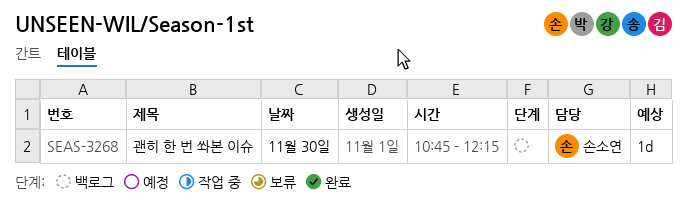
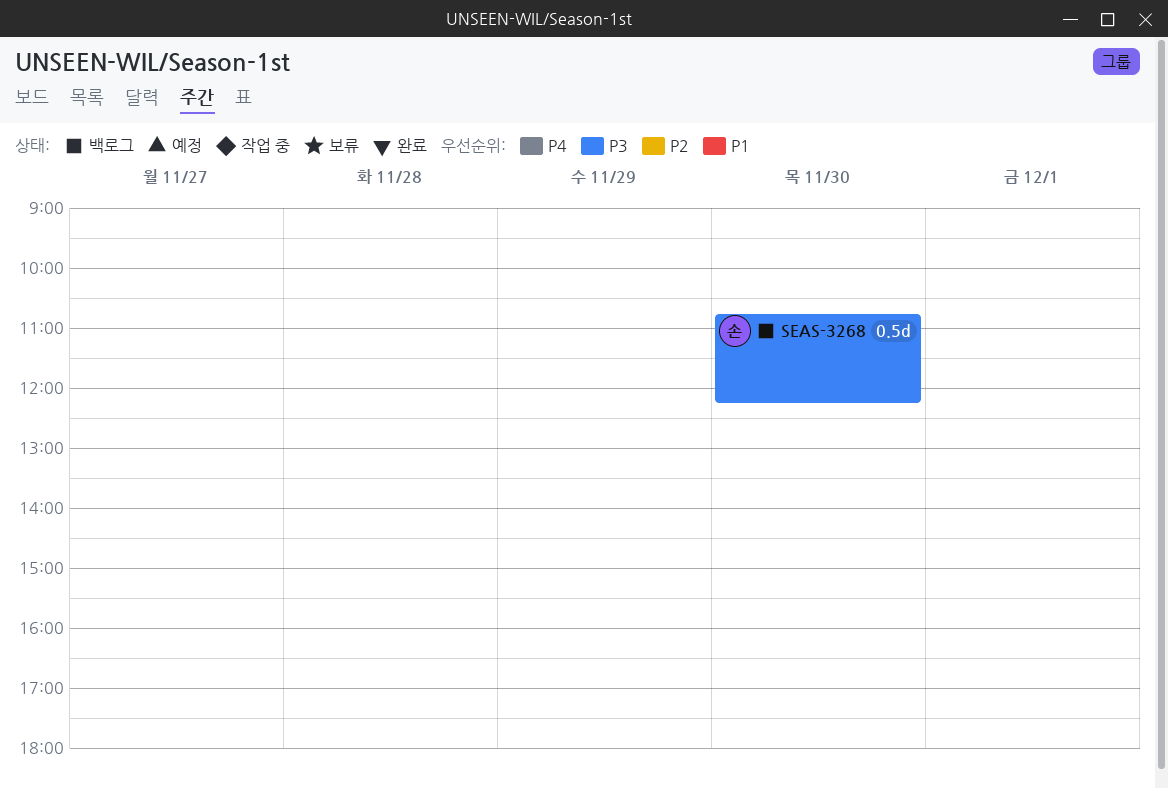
SEAS-3268, estimate: 1d -> 0.5d

